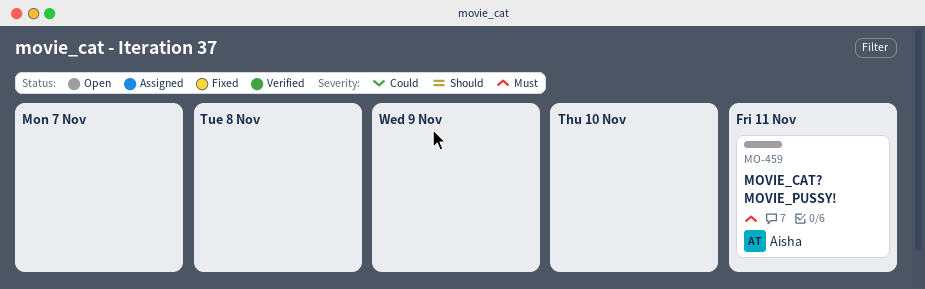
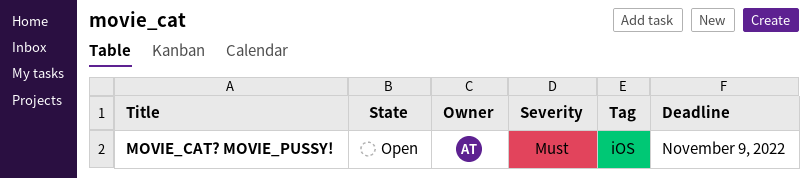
MOVIE_CAT? MOVIE_PUSSY!, due: Nov 11 -> Nov 9

